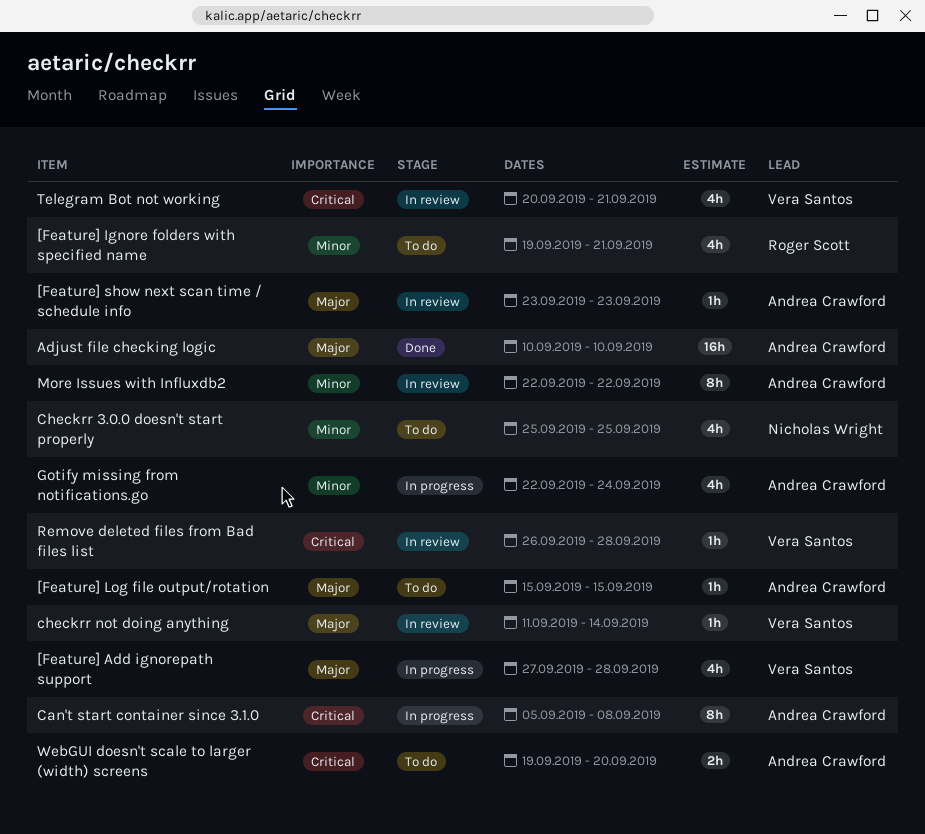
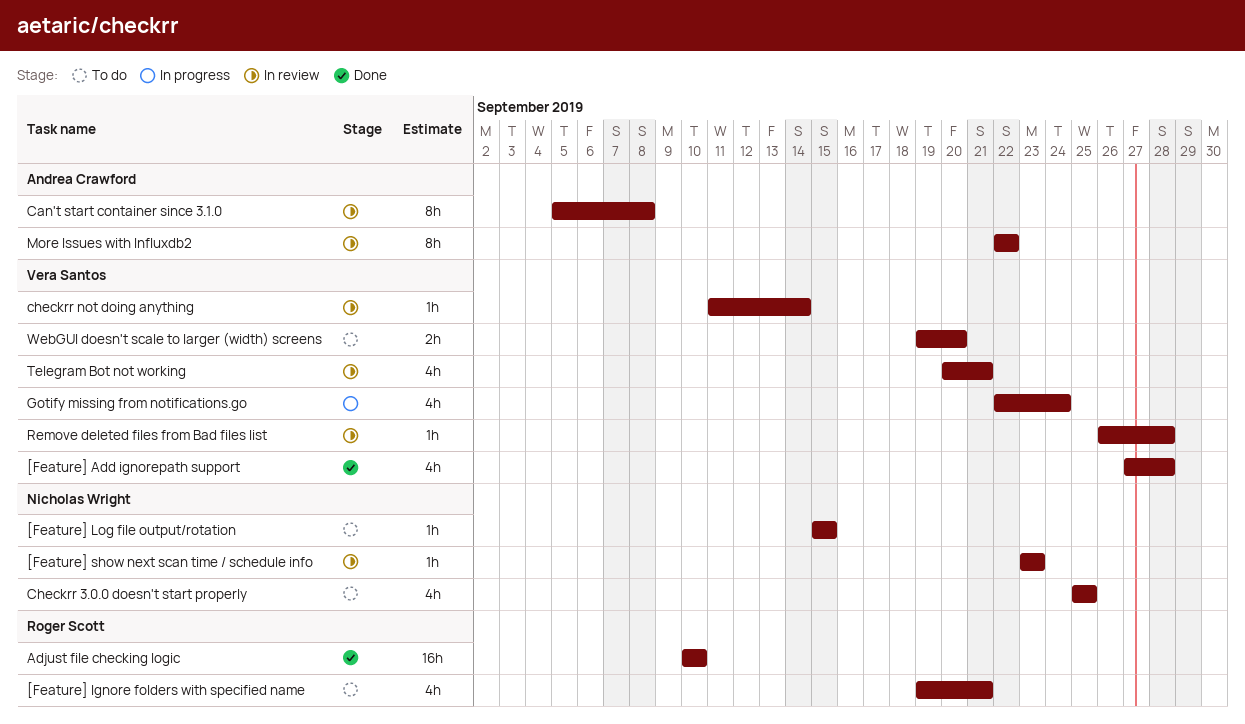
[Feature] Add ignorepath support, status: In progress -> Done
[Feature] Log file output/rotation, owner: Andrea Crawford -> Nicholas Wright
[Feature] show next scan time / schedule info, owner: Andrea Crawford -> Nicholas Wright
Adjust file checking logic, owner: Andrea Crawford -> Roger Scott
Can't start container since 3.1.0, status: In progress -> In review
Gotify missing from notifications.go, owner: Andrea Crawford -> Vera Santos
WebGUI doesn't scale to larger (width) screens, owner: Andrea Crawford -> Vera Santos

